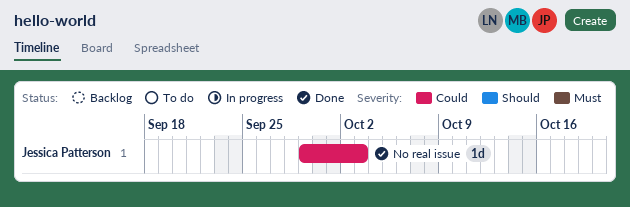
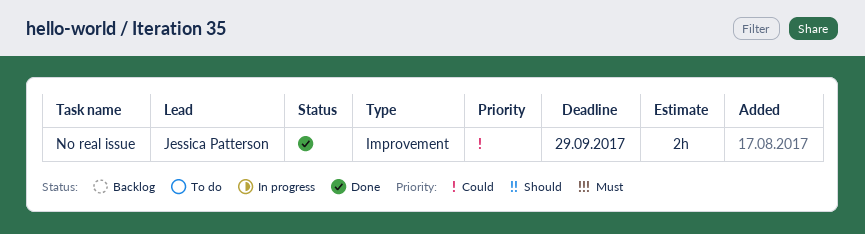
No real issue, estimate: 1d -> 2h
No real issue, due: Oct 3 -> Sep 29

